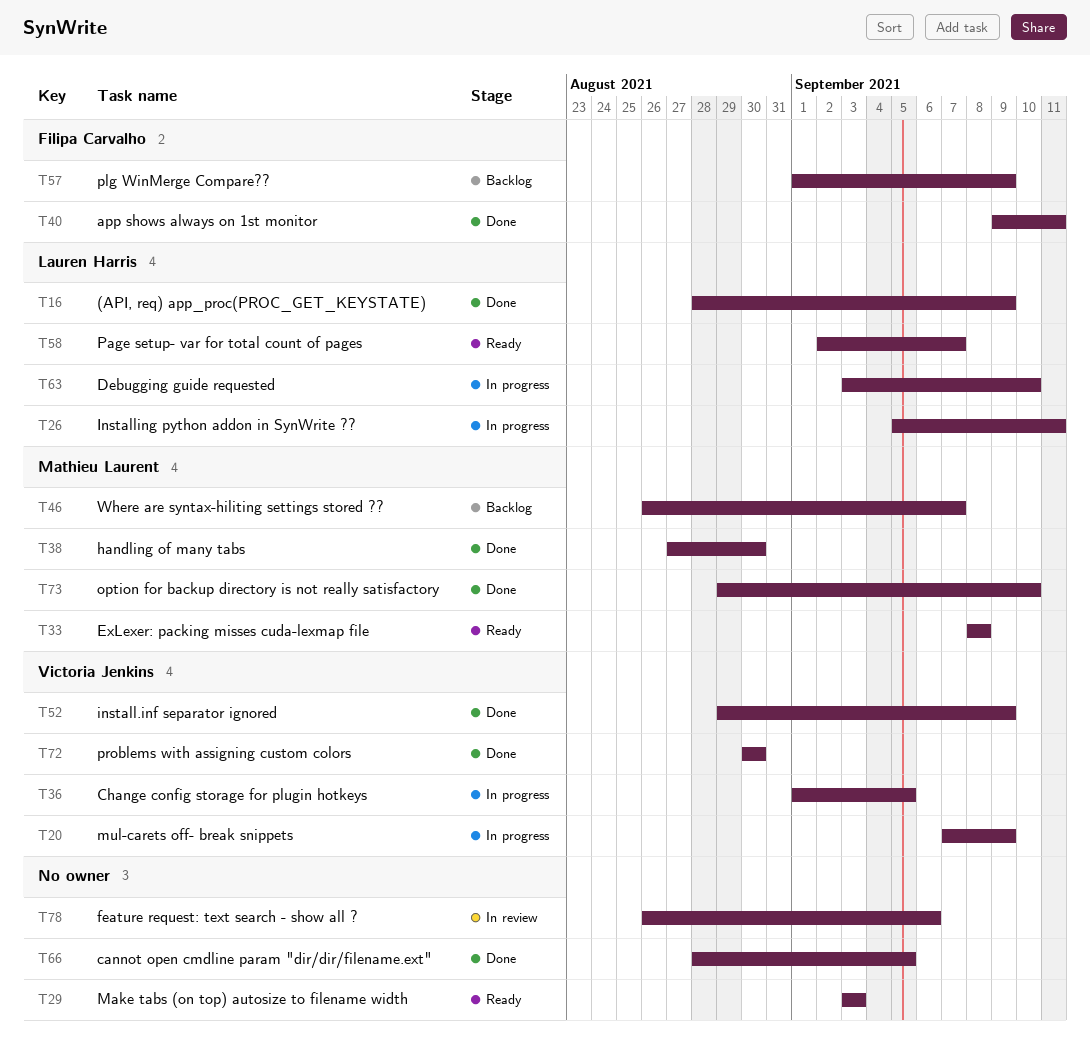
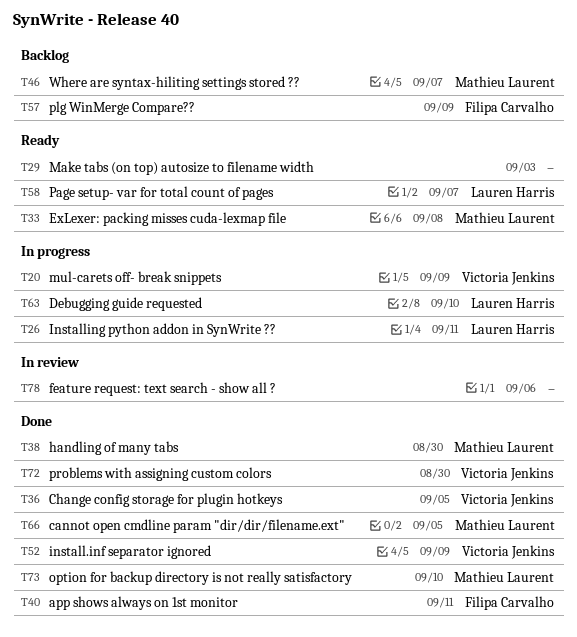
T16: present -> none
T36, status: In progress -> Done
T66, owner: none -> Mathieu Laurent

